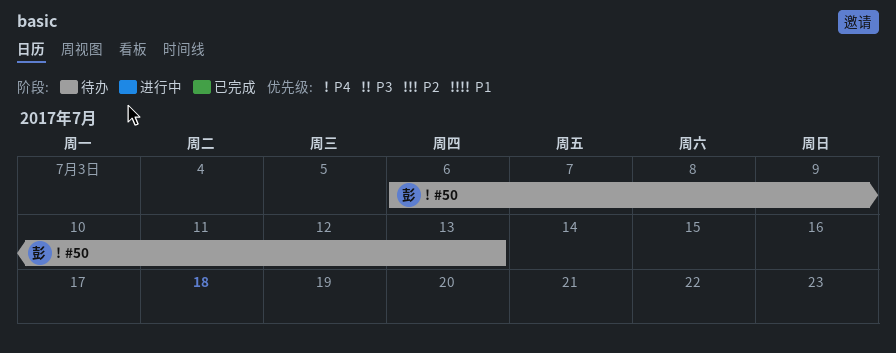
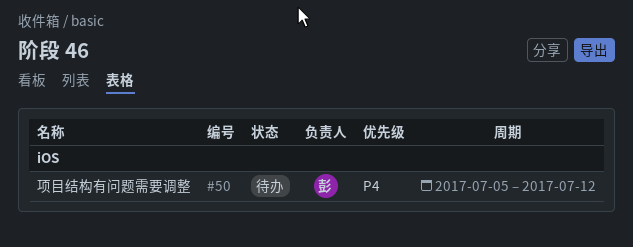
#50, start: Jul 6 -> Jul 5
#50, due: Jul 13 -> Jul 12

